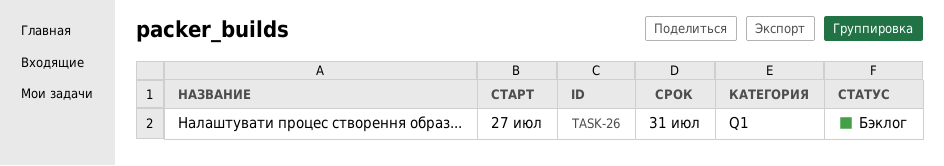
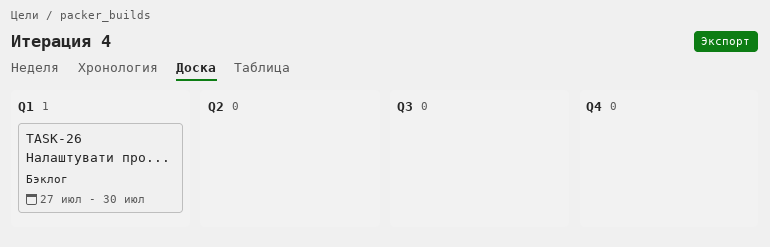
TASK-26, due: Jul 31 -> Jul 30

